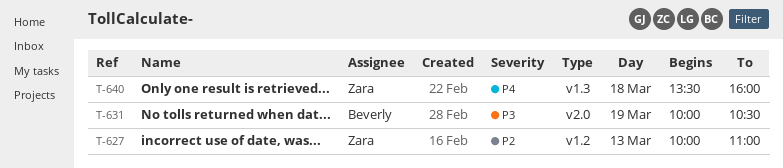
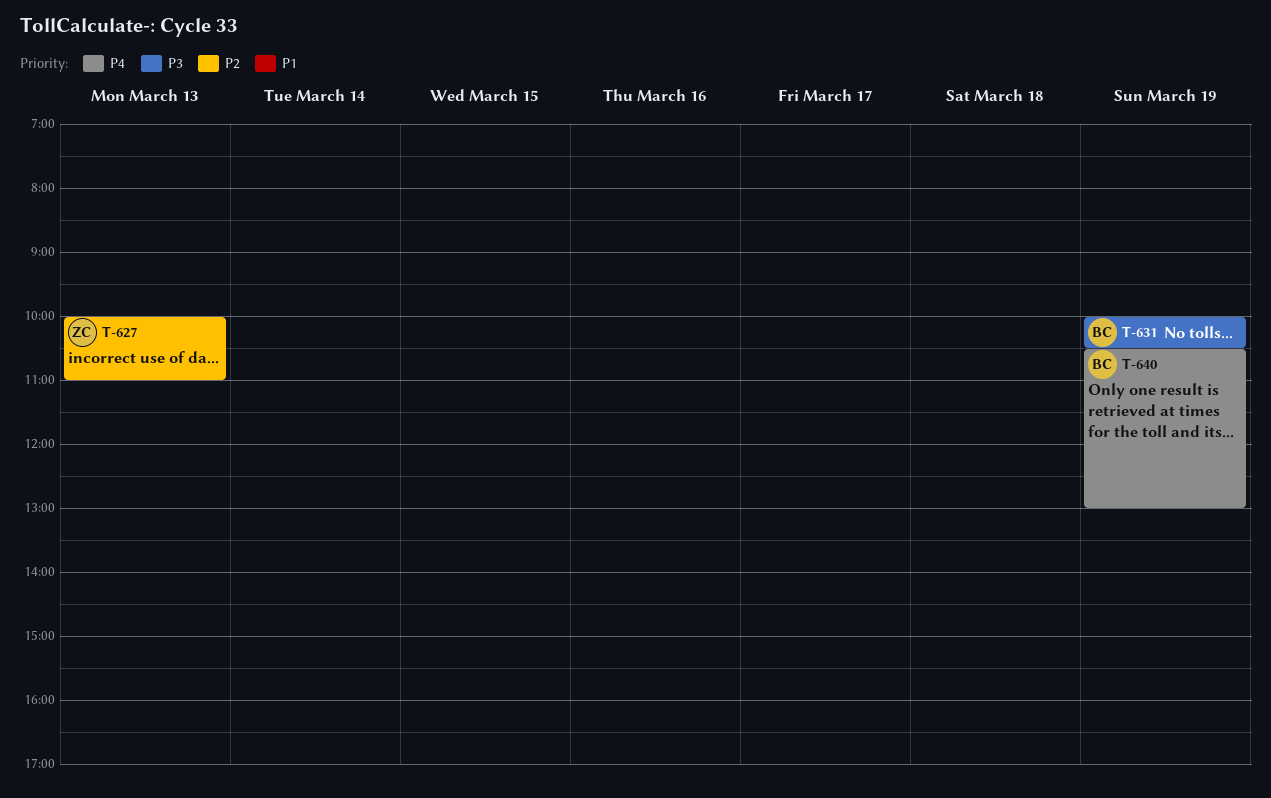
T-640, owner: Zara -> Beverly
T-640, day: Mar 18 -> Mar 19
T-640, begins: 13:30 -> 10:30
T-640, ends: 16:00 -> 13:00

